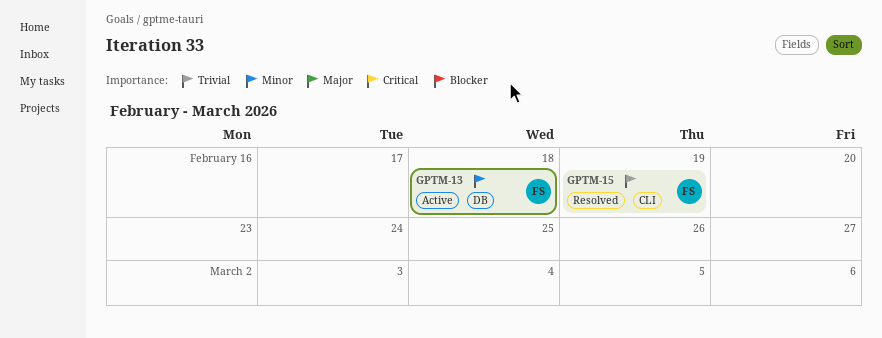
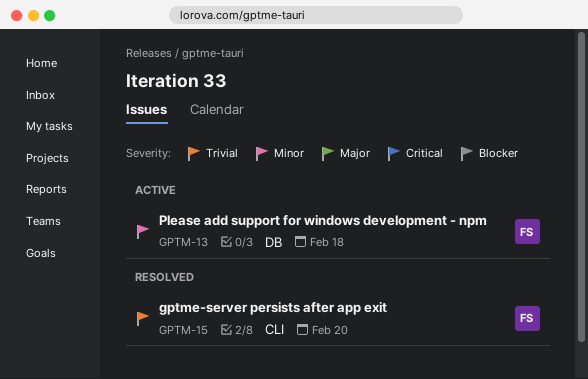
GPTM-15, due: Feb 19 -> Feb 20

